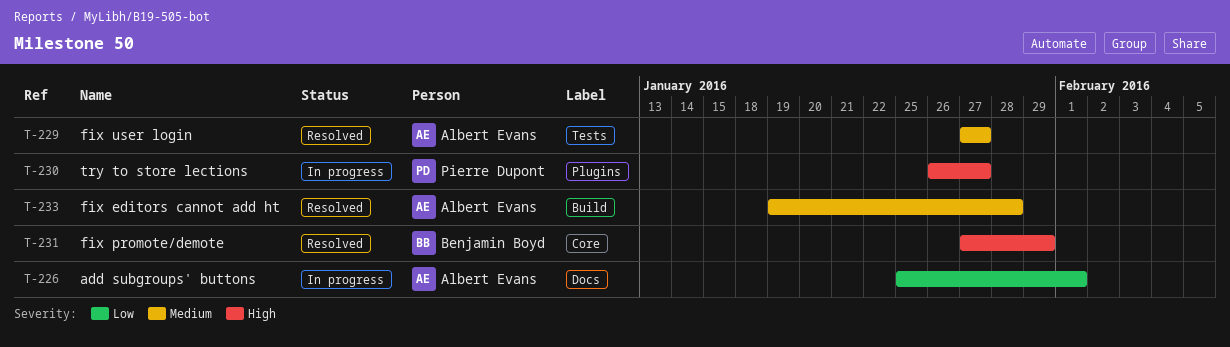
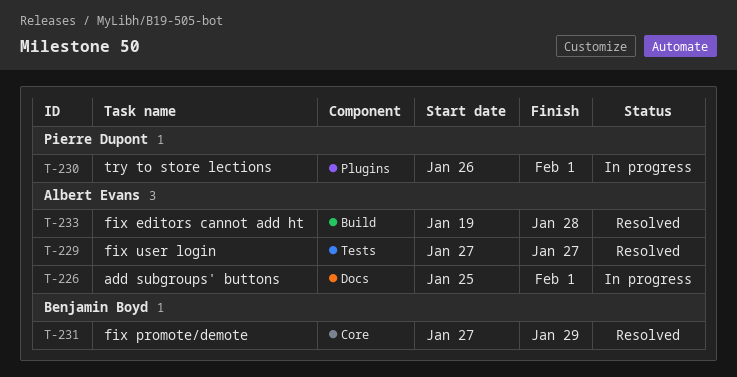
T-230, due: Jan 27 -> Feb 1

